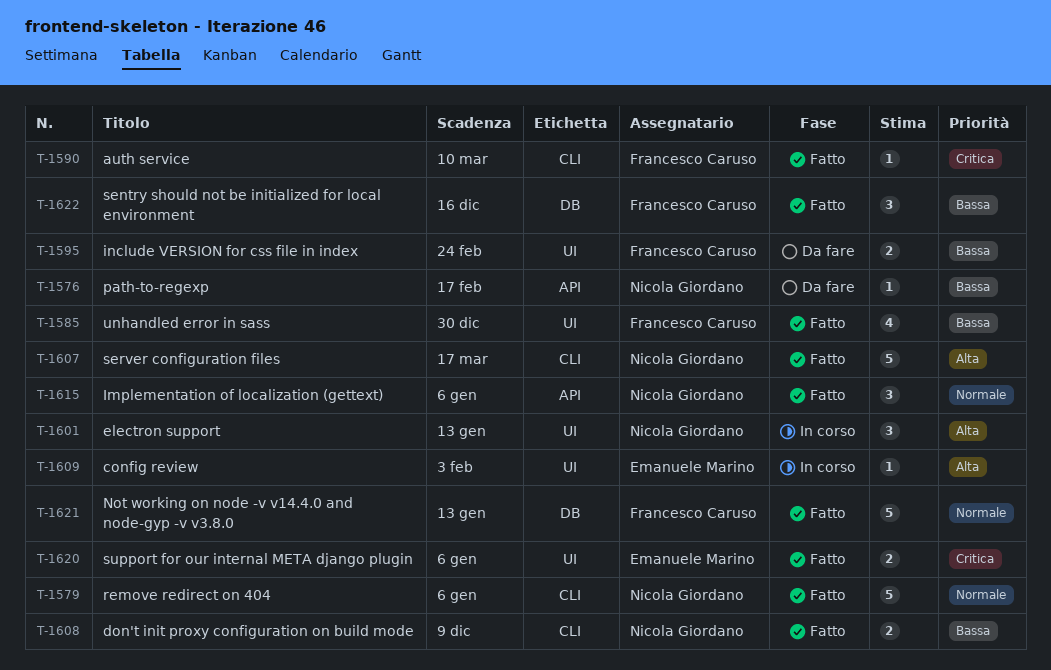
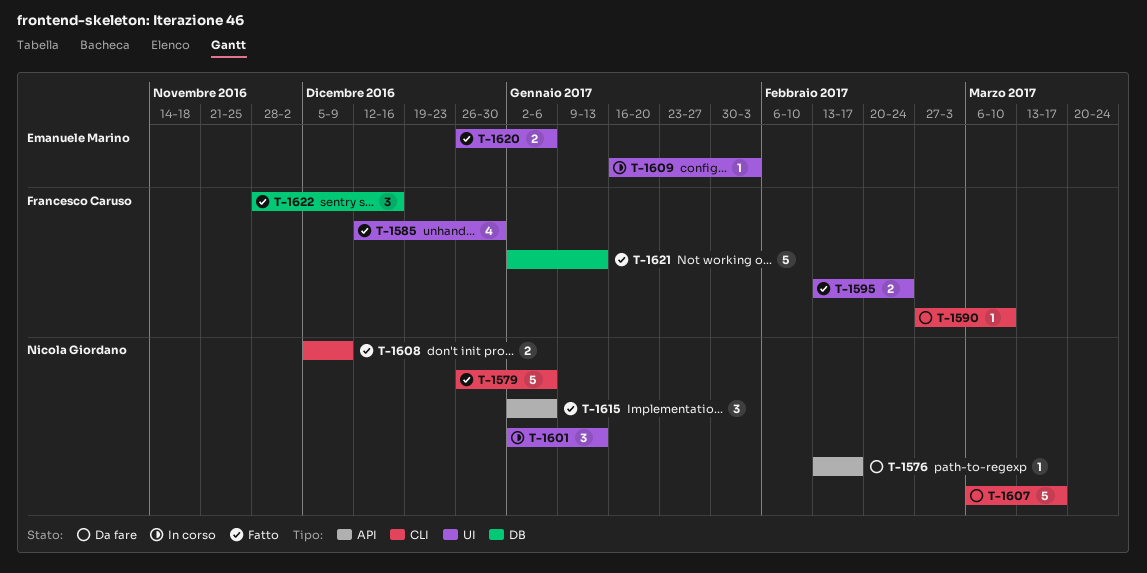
T-1590, status: Fatto -> Da fare
T-1595, status: Da fare -> Fatto
T-1607, status: Fatto -> Da fare

